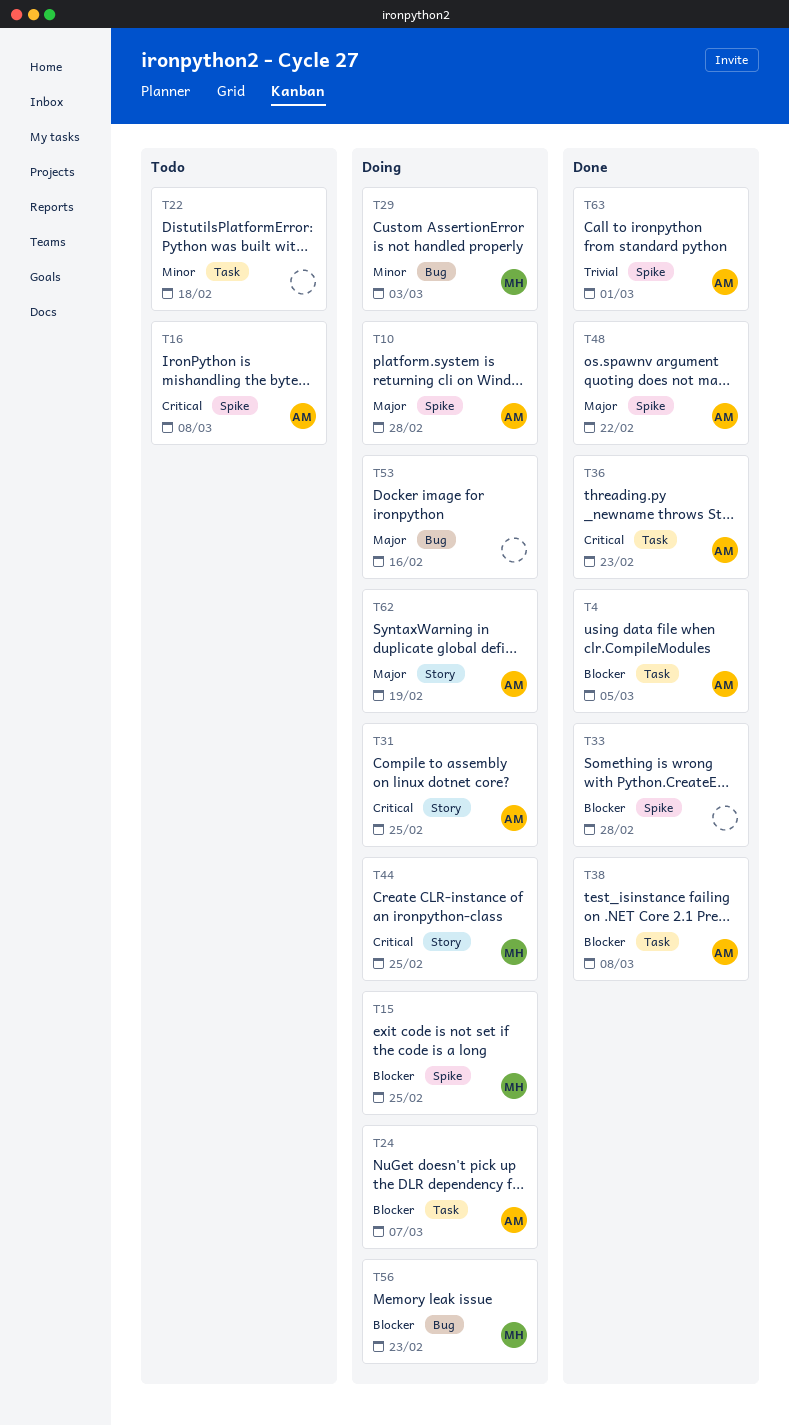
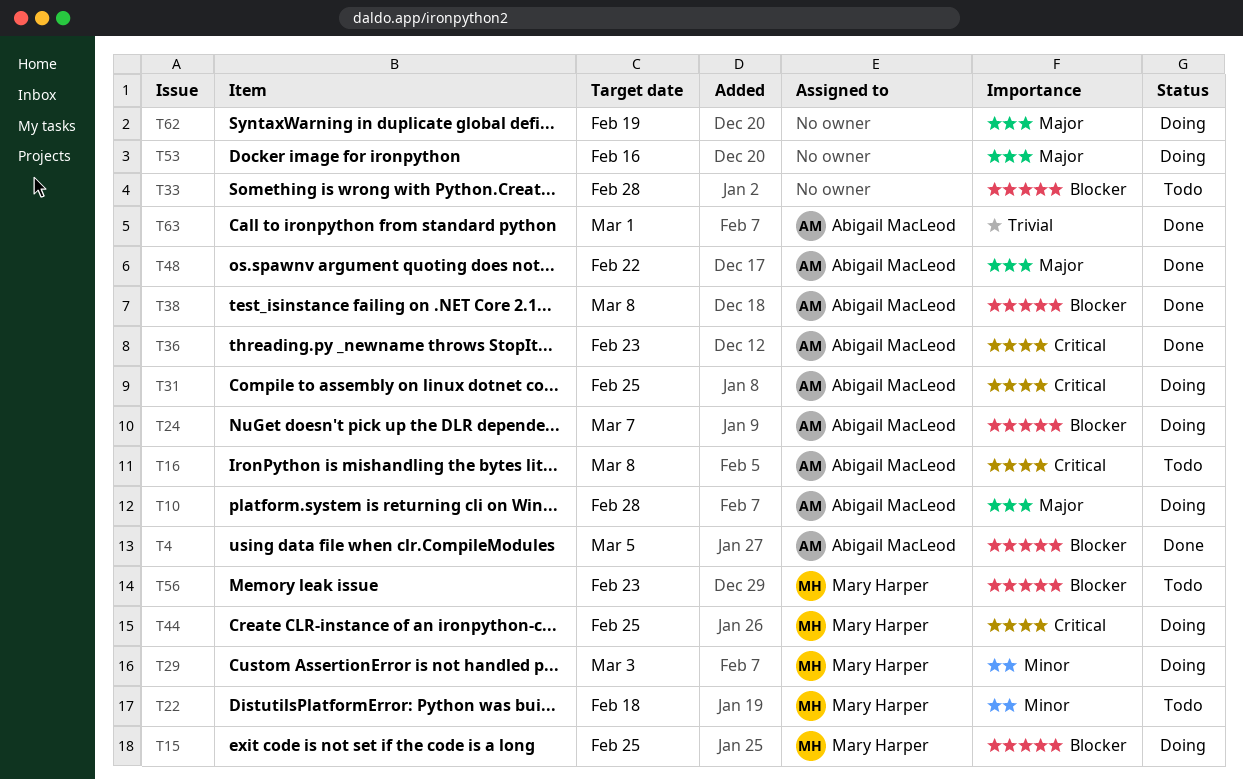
T22, owner: none -> Mary Harper
T33, status: Done -> Todo
T56, status: Doing -> Todo
T62, owner: Abigail MacLeod -> none

